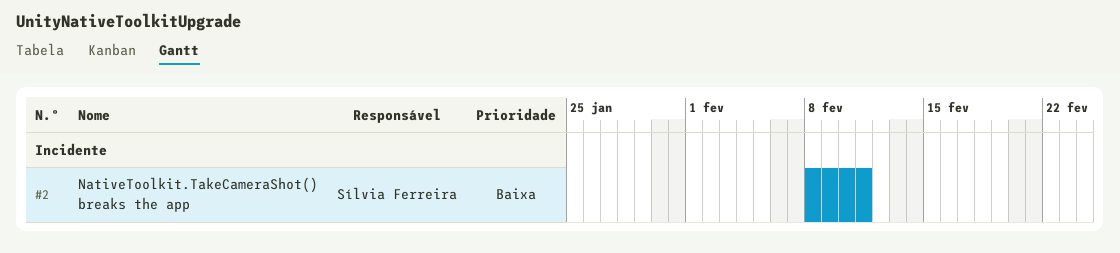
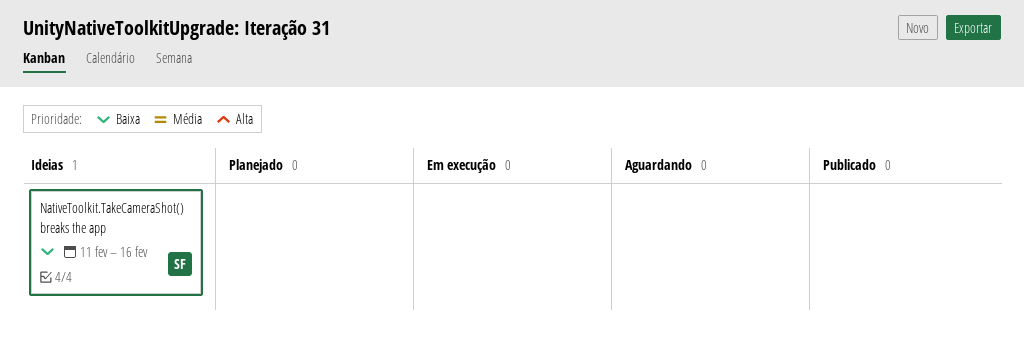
NativeToolkit.TakeCameraShot() breaks the app, start: Feb 8 -> Feb 11
NativeToolkit.TakeCameraShot() breaks the app, due: Feb 11 -> Feb 16

